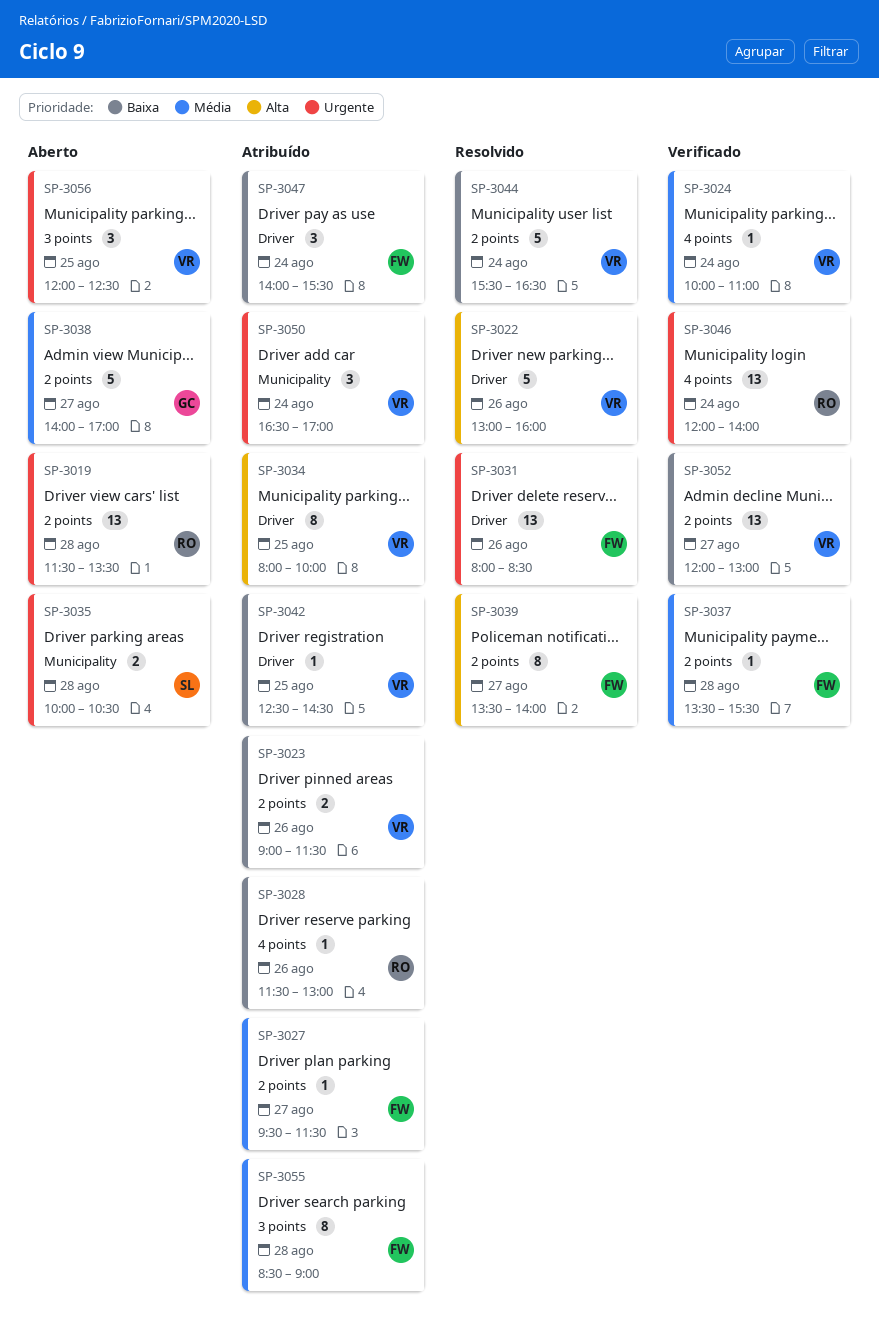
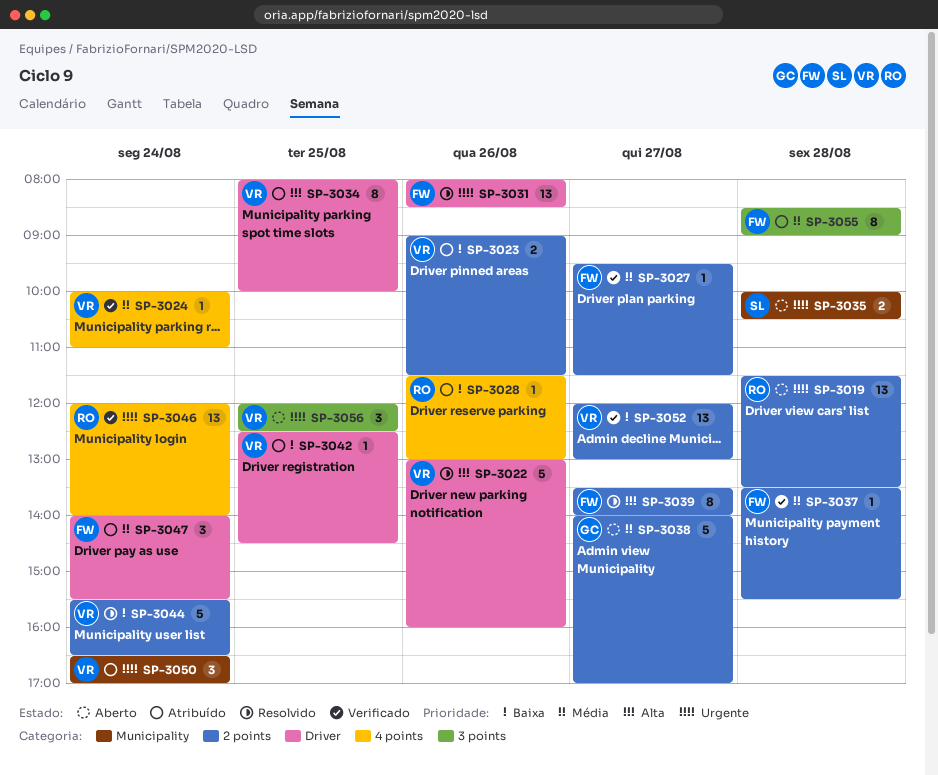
SP-3027, status: Atribuído -> Verificado
SP-3047, priority: Baixa -> Média

